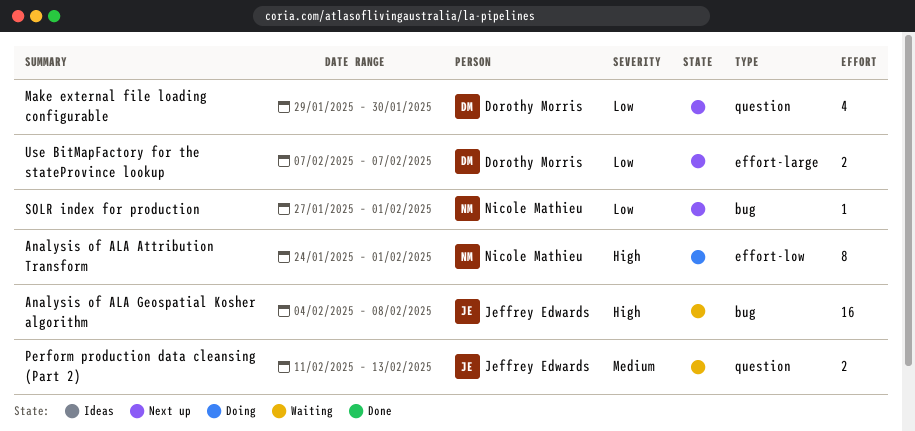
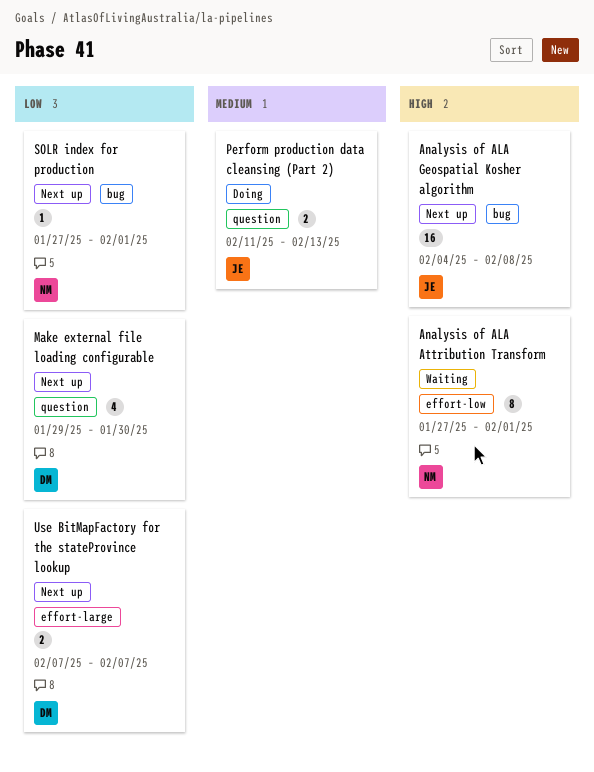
Analysis of ALA Attribution Transform, status: Doing -> Waiting
Analysis of ALA Attribution Transform, start: Jan 24 -> Jan 27
Analysis of ALA Geospatial Kosher algorithm, status: Waiting -> Next up
Perform production data cleansing (Part 2), status: Waiting -> Doing

